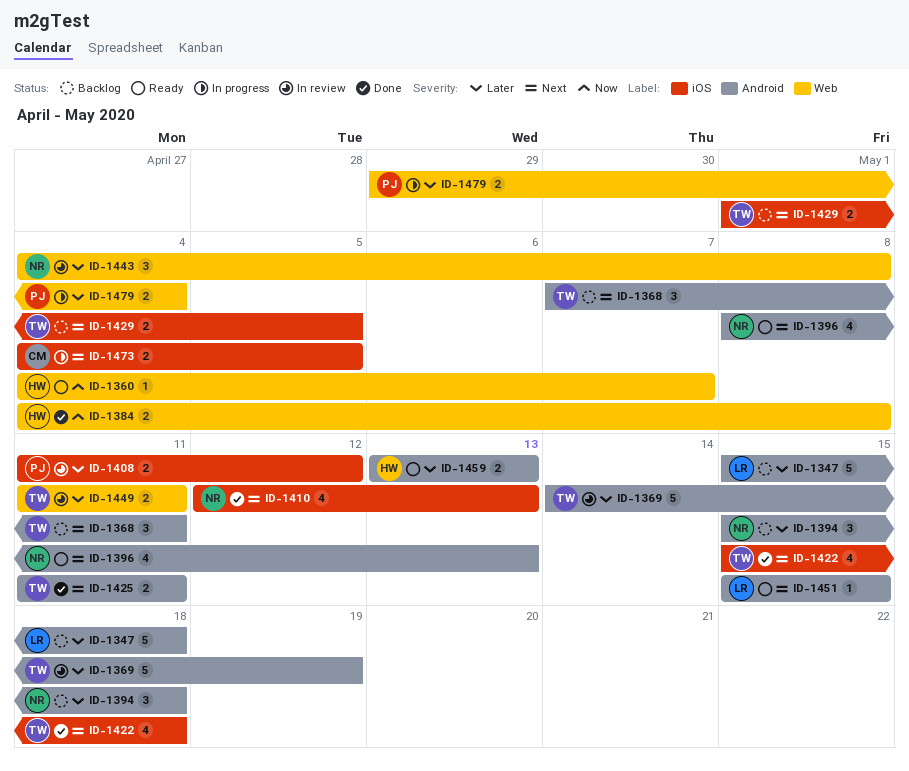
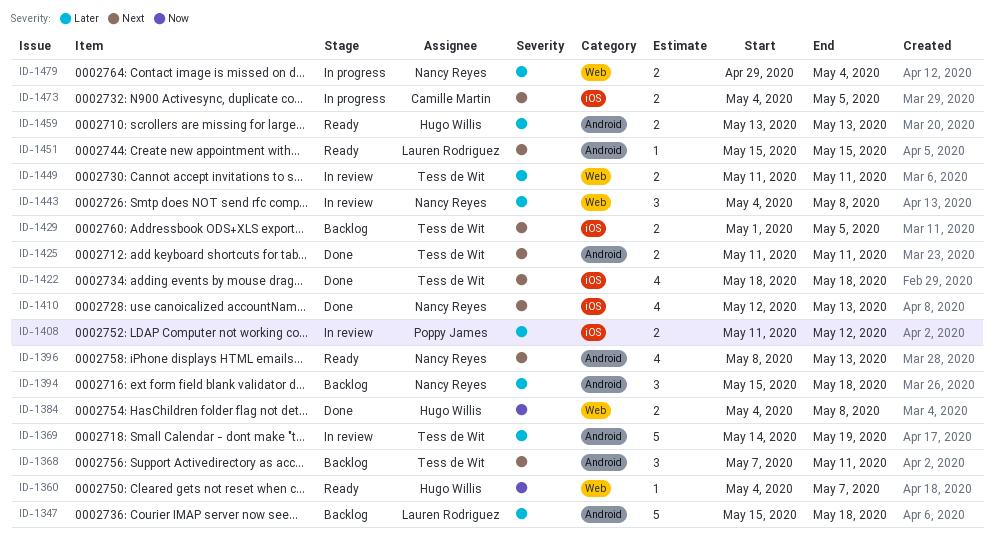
ID-1422, start: May 15 -> May 18
ID-1479, owner: Poppy James -> Nancy Reyes

